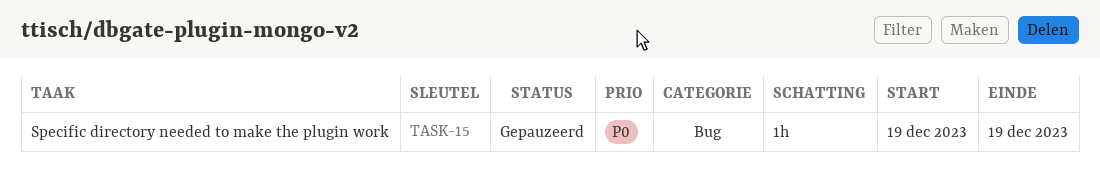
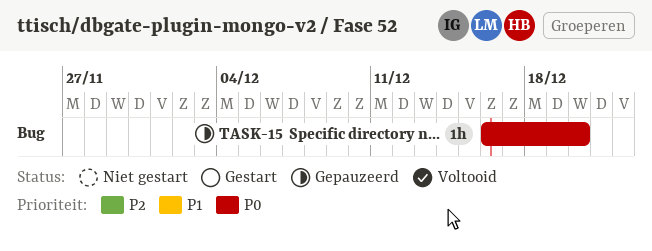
TASK-15, start: Dec 19 -> Dec 16
TASK-15, due: Dec 19 -> Dec 20

